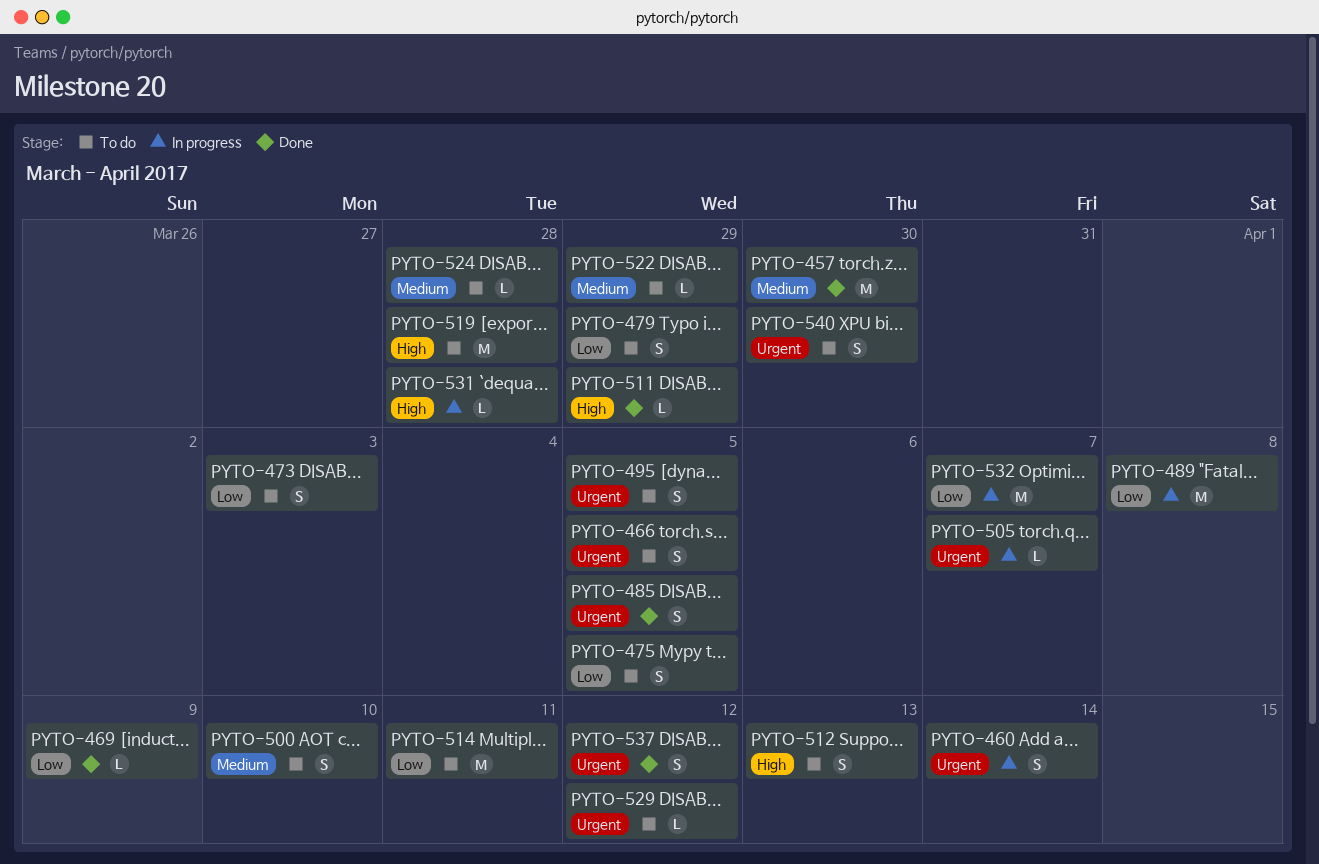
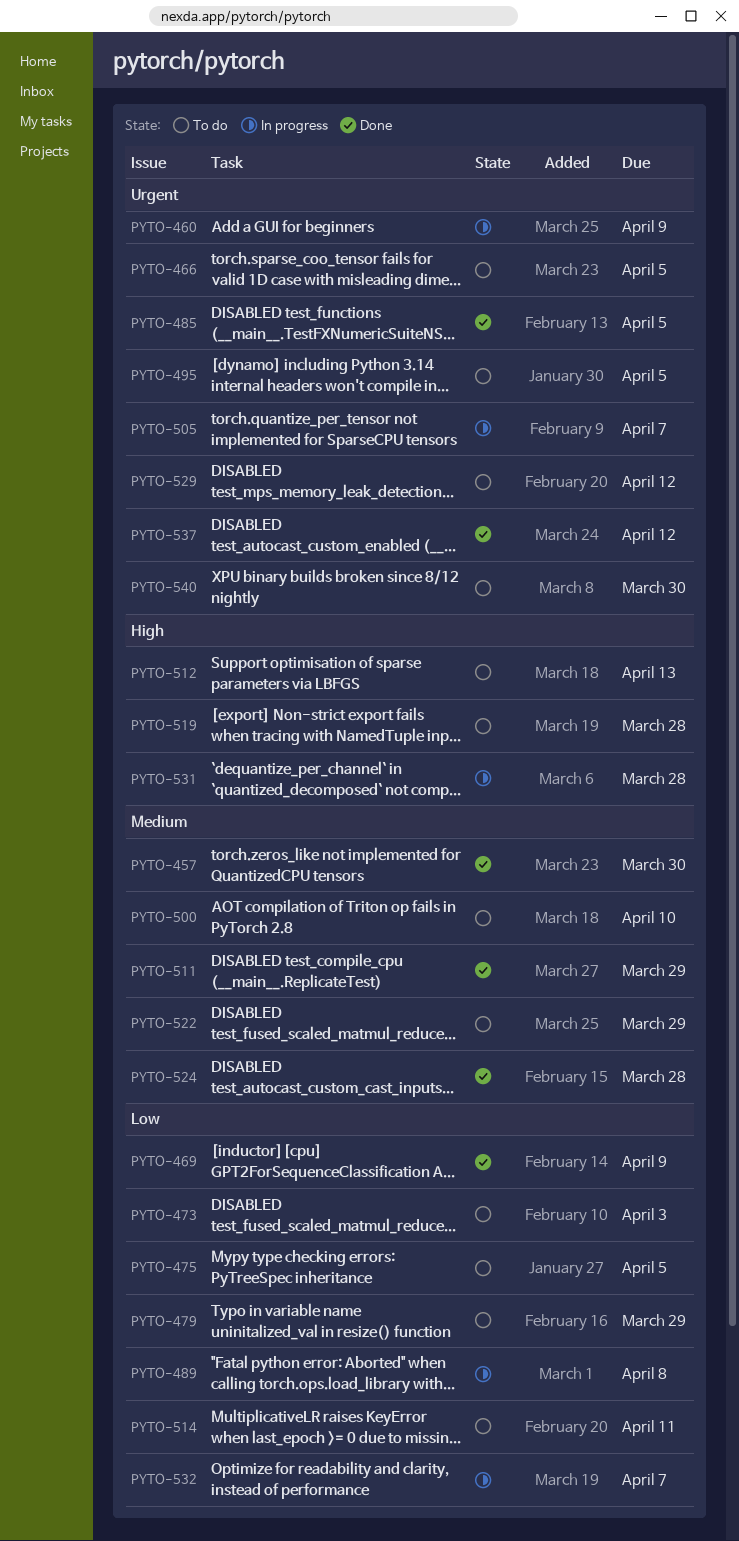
PYTO-460, due: Apr 14 -> Apr 9
PYTO-511, priority: High -> Medium
PYTO-524, status: To do -> Done

